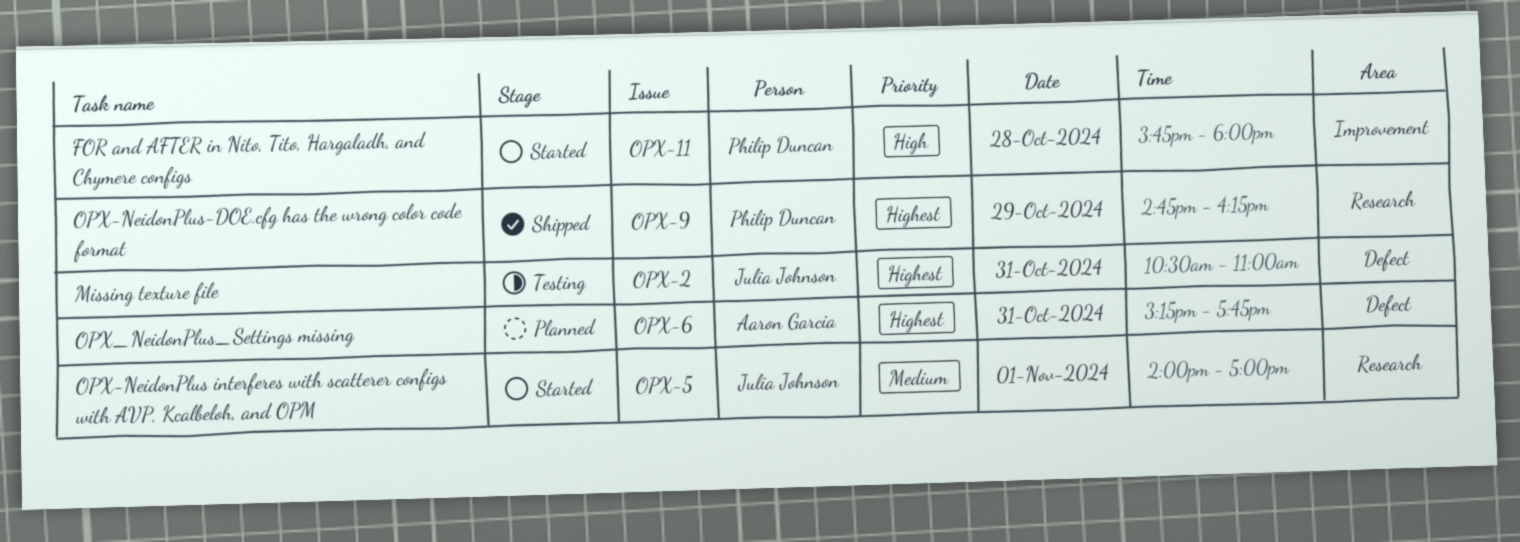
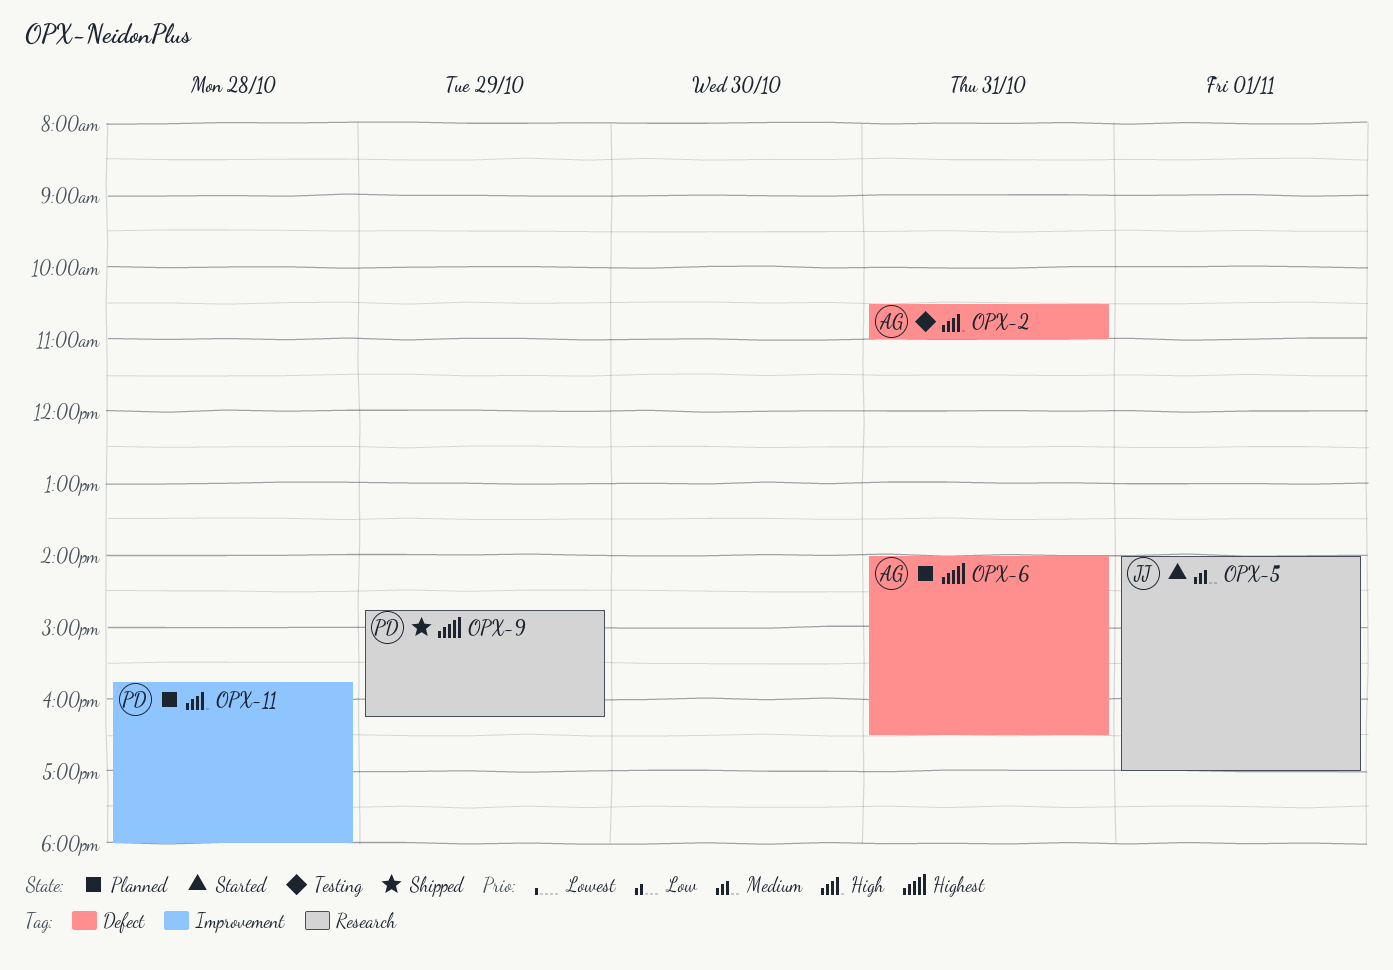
OPX-2, owner: Julia Johnson -> Aaron Garcia
OPX-2, priority: Highest -> High
OPX-6, begins: 15:15 -> 14:00
OPX-6, ends: 17:45 -> 16:30
OPX-11, status: Started -> Planned

